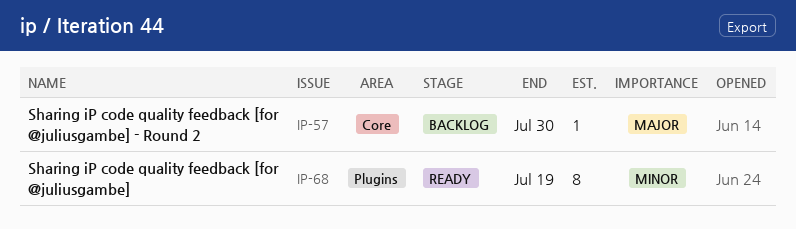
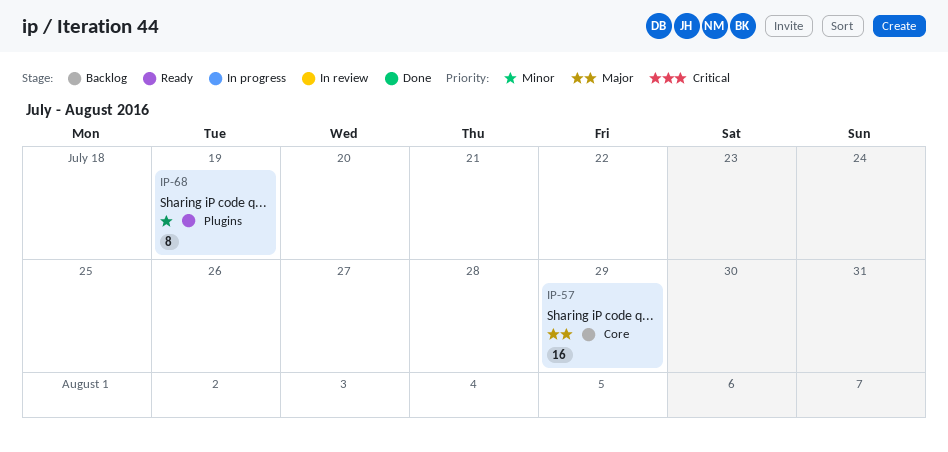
IP-57, estimate: 1 -> 16
IP-57, due: Jul 30 -> Jul 29

